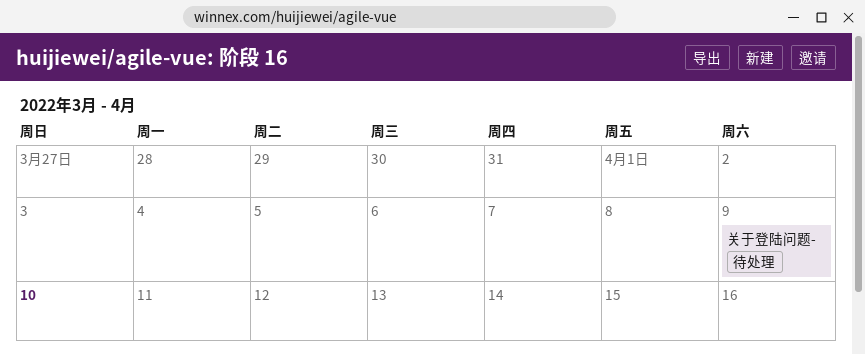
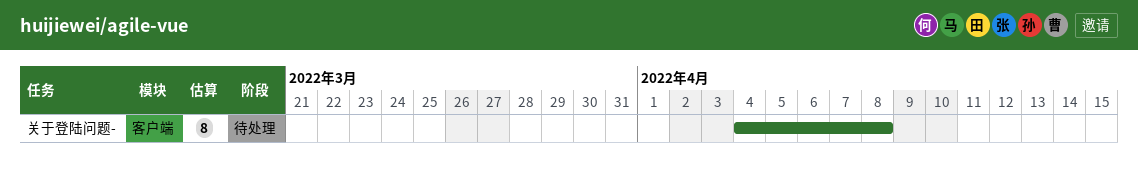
关于登陆问题-, due: Apr 9 -> Apr 8

